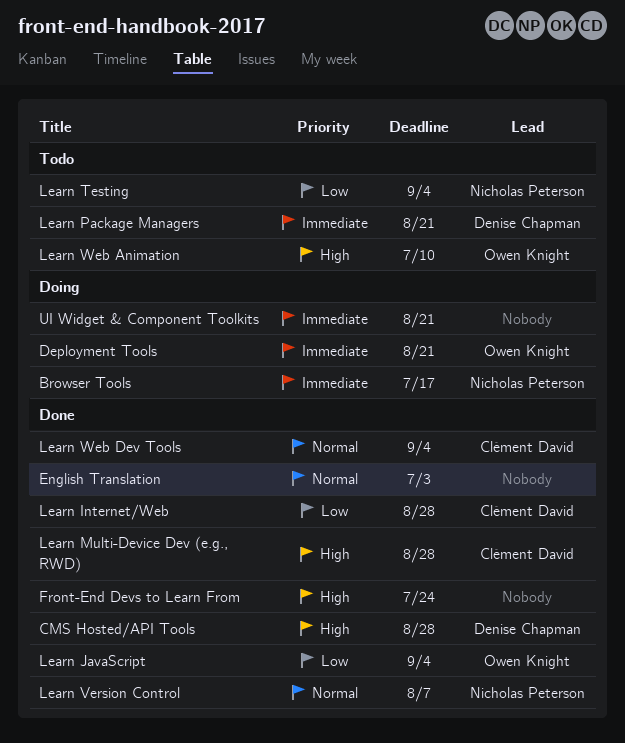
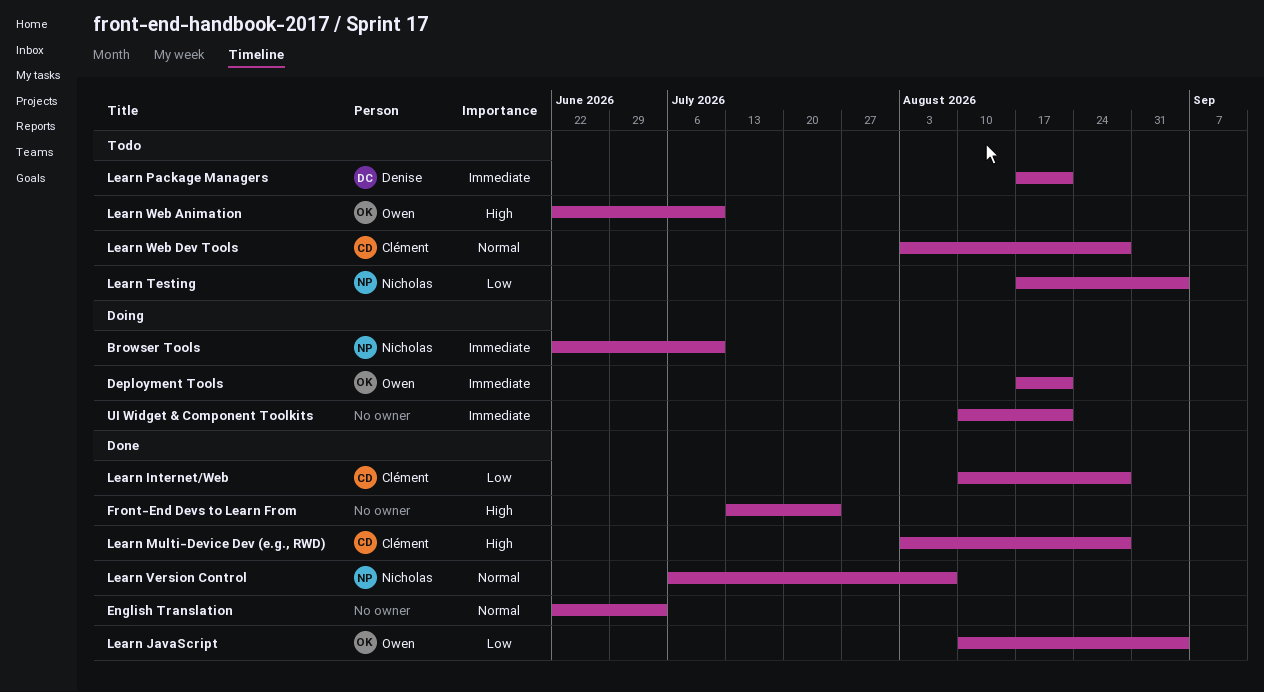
Browser Tools, due: Jul 17 -> Jul 10
CMS Hosted/API Tools: present -> none
Learn Web Dev Tools, status: Done -> Todo
Learn Web Dev Tools, due: Sep 4 -> Aug 28

